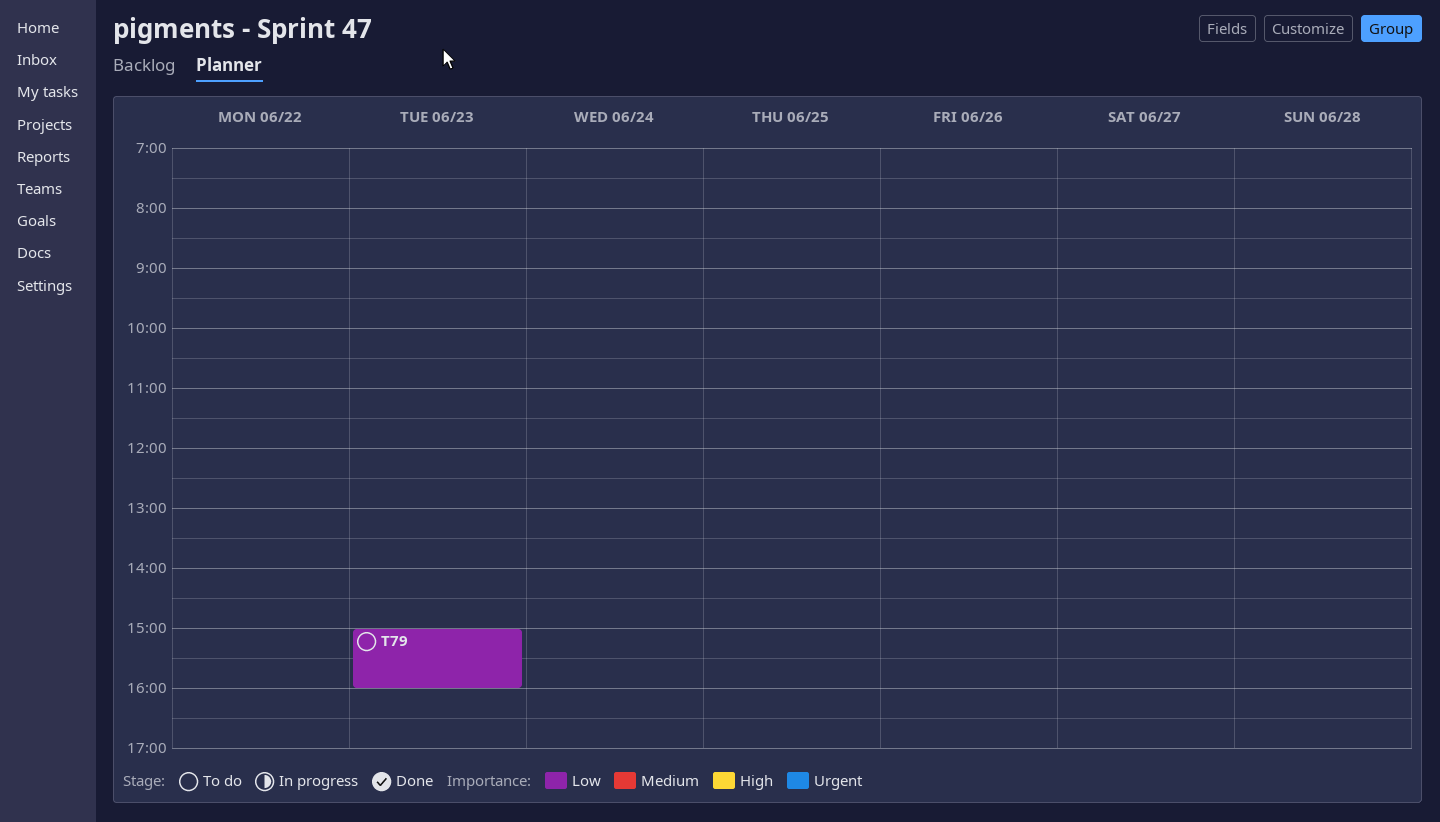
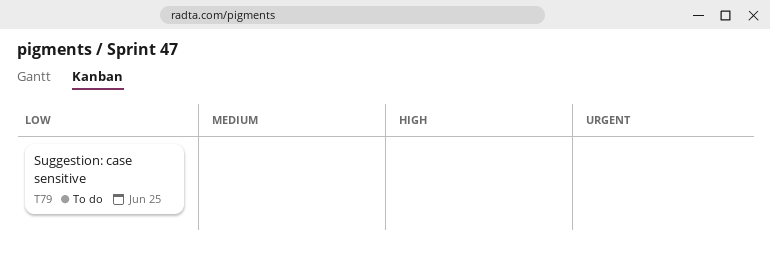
T79, day: Jun 23 -> Jun 25

